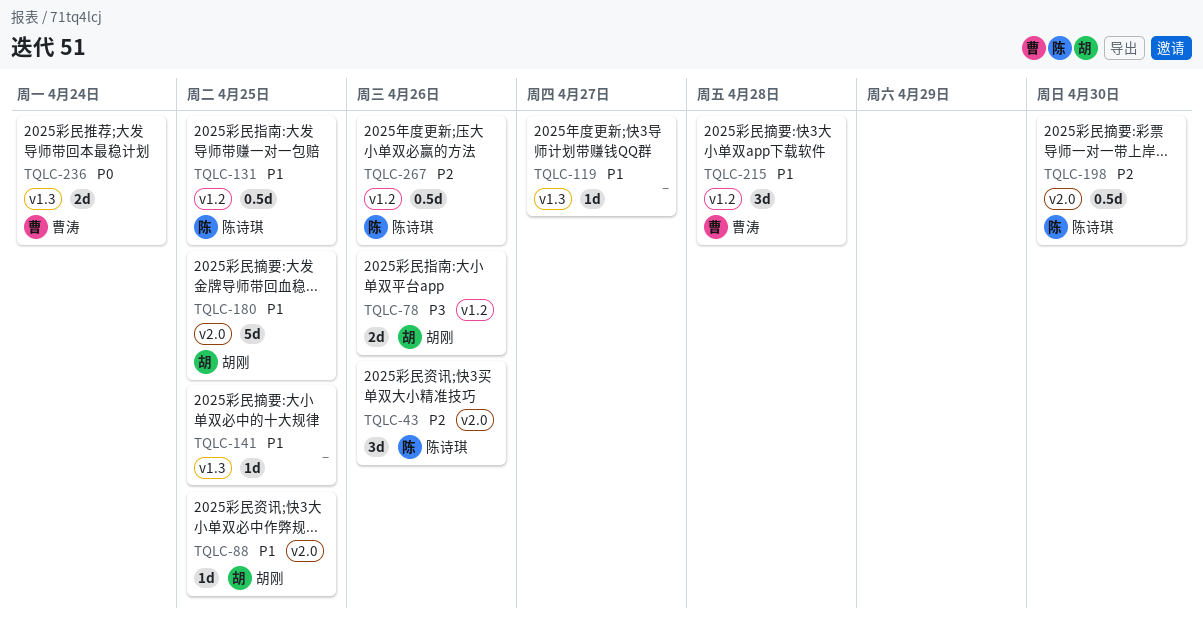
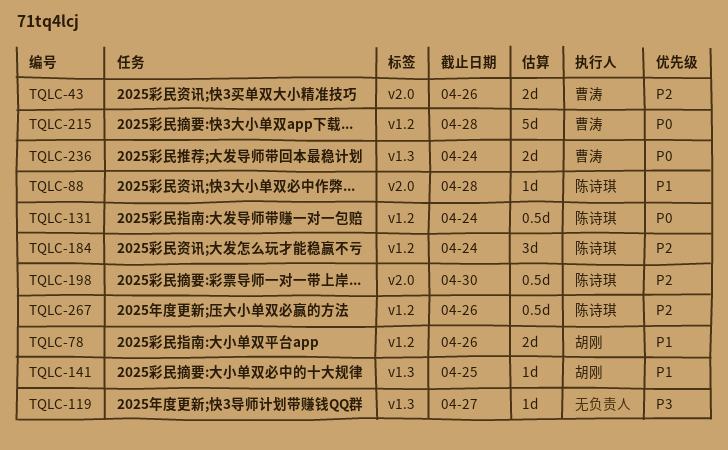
TQLC-43, owner: 陈诗琪 -> 曹涛
TQLC-43, estimate: 3d -> 2d
TQLC-78, priority: P3 -> P1
TQLC-88, owner: 胡刚 -> 陈诗琪
TQLC-88, due: Apr 25 -> Apr 28
TQLC-119, priority: P1 -> P3
TQLC-131, priority: P1 -> P0
TQLC-131, due: Apr 25 -> Apr 24
TQLC-141, owner: none -> 胡刚
TQLC-180: present -> none
TQLC-184: none -> present
TQLC-215, priority: P1 -> P0
TQLC-215, estimate: 3d -> 5d

